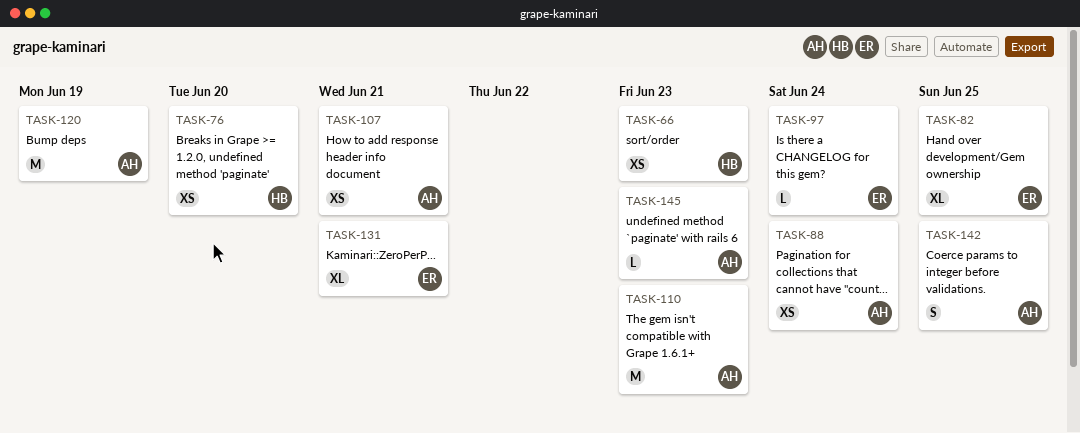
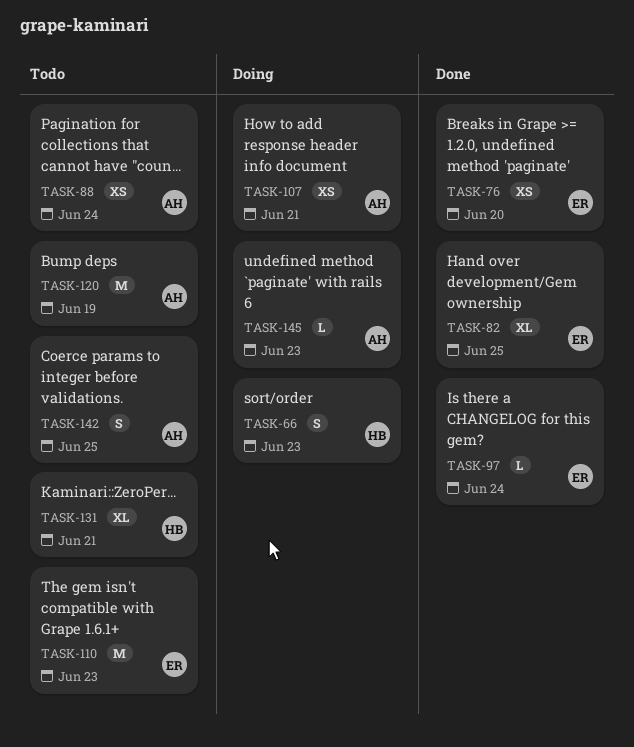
TASK-66, estimate: XS -> S
TASK-76, owner: HB -> ER
TASK-110, owner: AH -> ER
TASK-131, owner: ER -> HB

